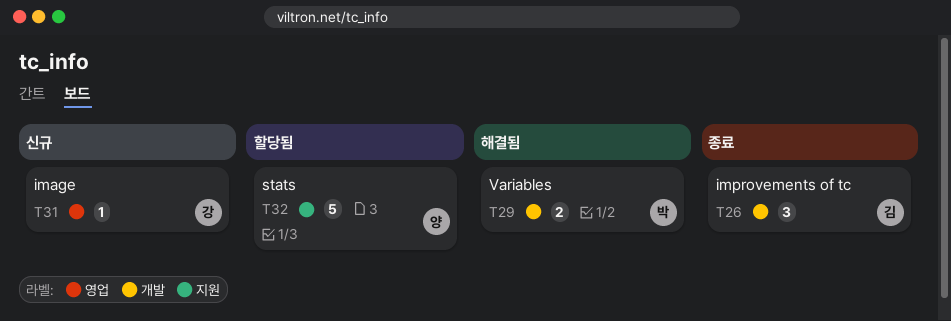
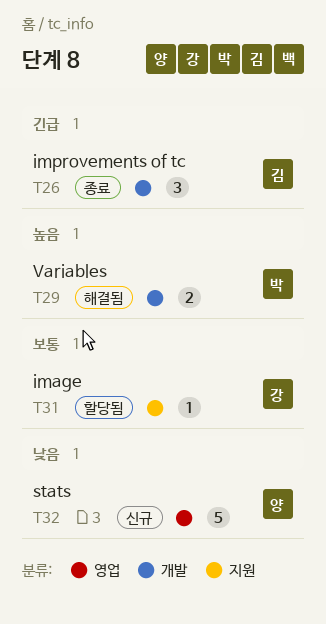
T31, status: 신규 -> 할당됨
T31, label: 영업 -> 지원
T32, status: 할당됨 -> 신규
T32, label: 지원 -> 영업

